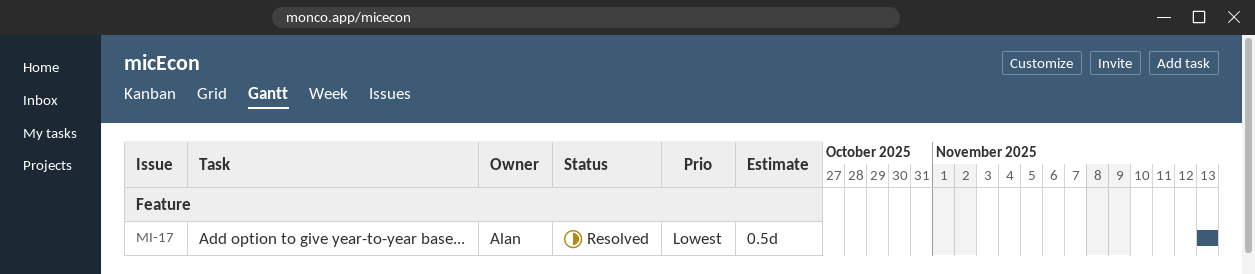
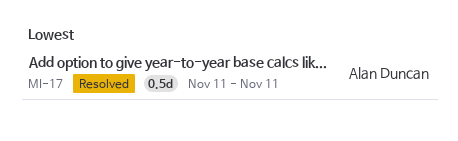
MI-17, start: Nov 13 -> Nov 11
MI-17, due: Nov 13 -> Nov 11

